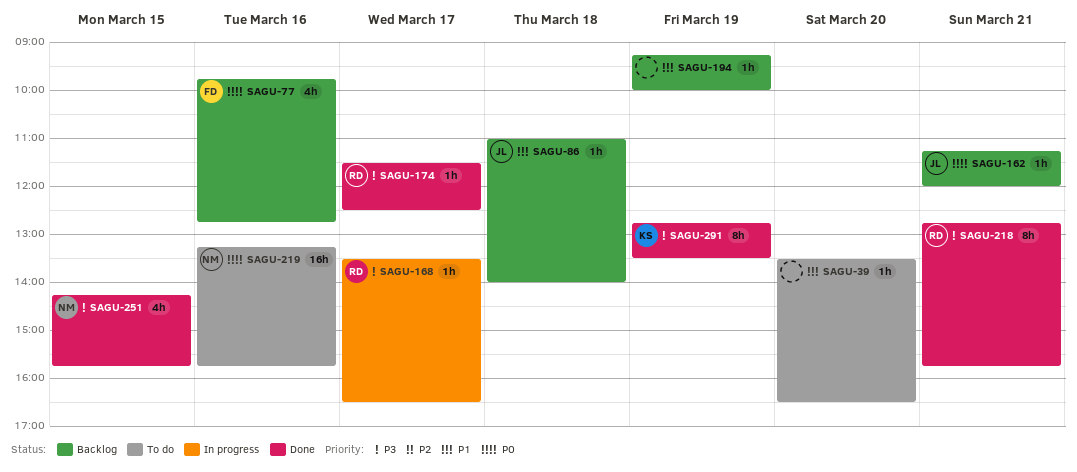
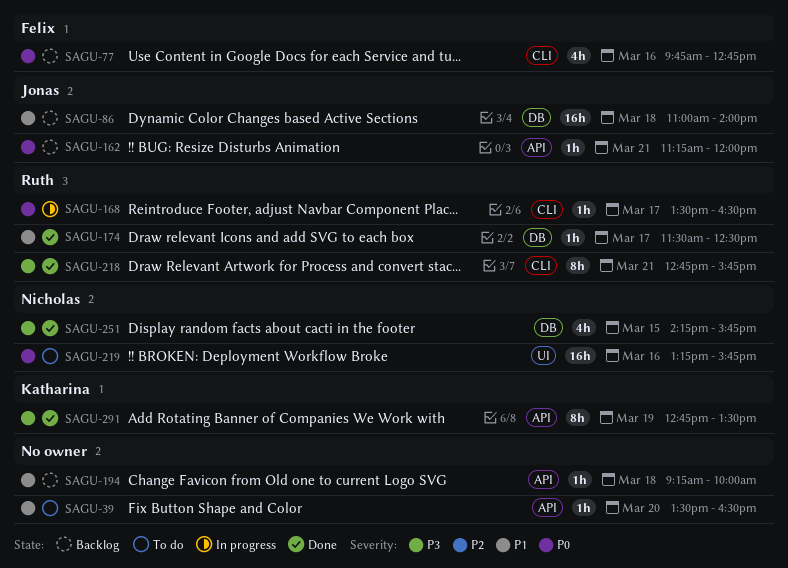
SAGU-86, estimate: 1h -> 16h
SAGU-168, priority: P3 -> P0
SAGU-174, priority: P3 -> P1
SAGU-194, day: Mar 19 -> Mar 18

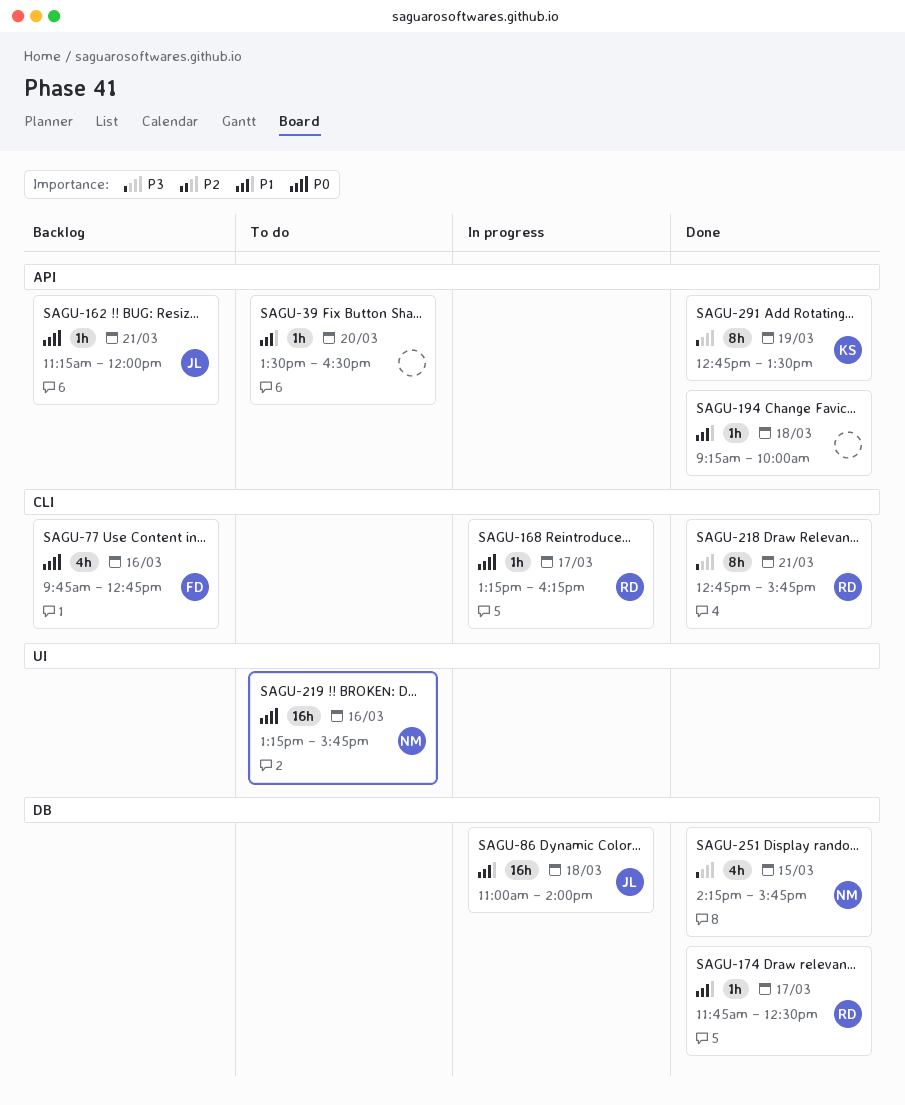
SAGU-86, status: Backlog -> In progress
SAGU-168, begins: 13:30 -> 13:15
SAGU-168, ends: 16:30 -> 16:15
SAGU-174, begins: 11:30 -> 11:45
SAGU-194, status: Backlog -> Done

